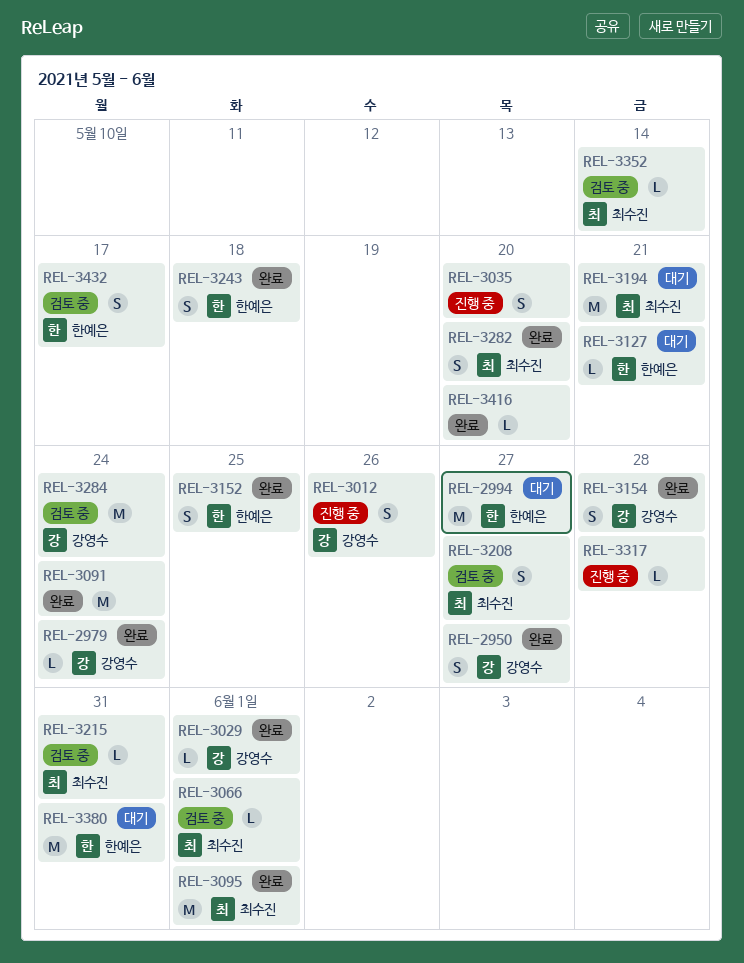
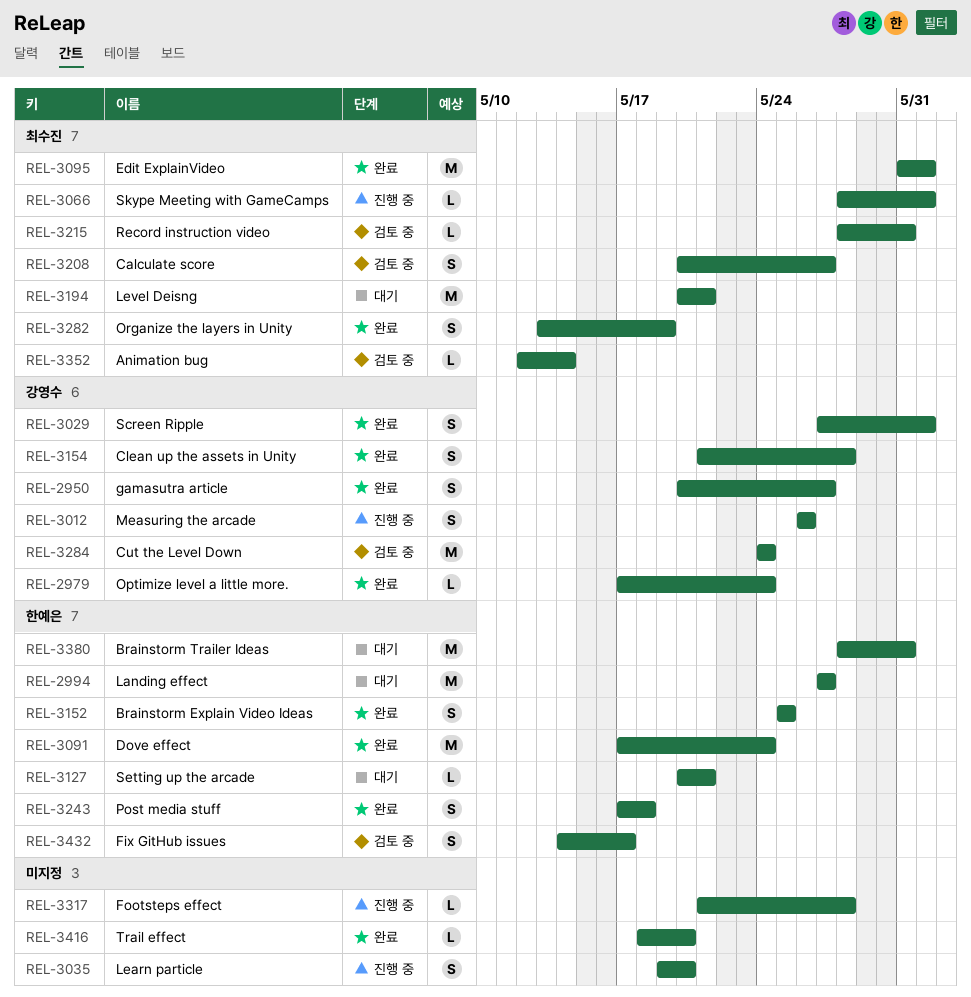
REL-3029, estimate: L -> S
REL-3066, status: 검토 중 -> 진행 중
REL-3091, owner: none -> 한예은
REL-3282, due: May 20 -> May 19

